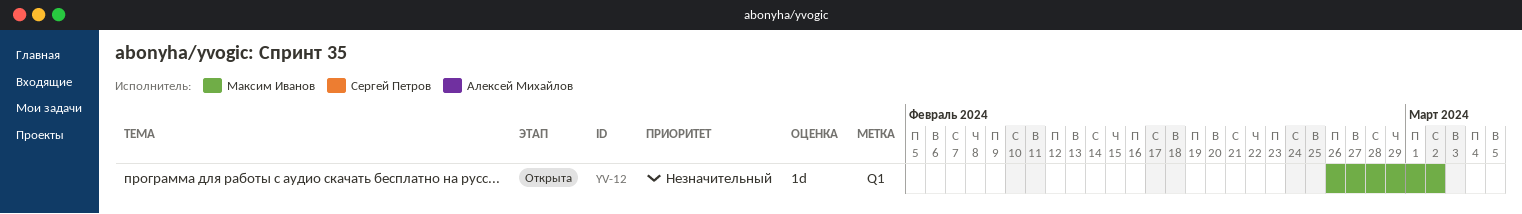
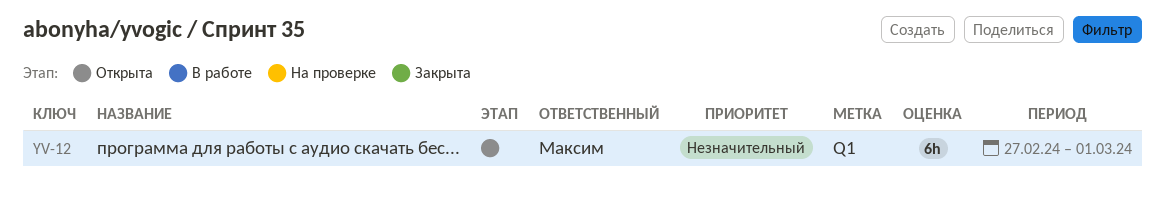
YV-12, estimate: 1d -> 6h
YV-12, start: Feb 26 -> Feb 27
YV-12, due: Mar 2 -> Mar 1

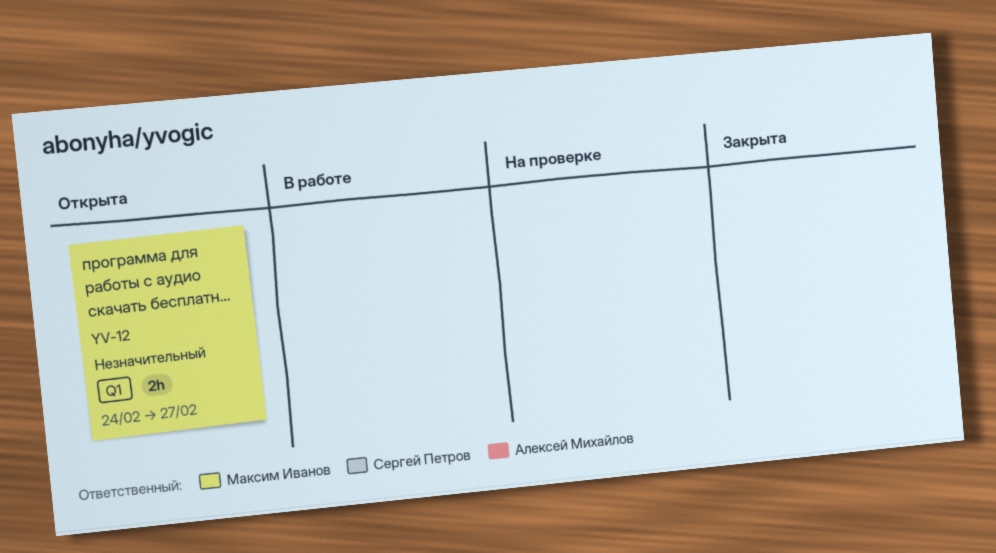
YV-12, estimate: 6h -> 2h
YV-12, start: Feb 27 -> Feb 24
YV-12, due: Mar 1 -> Feb 27

